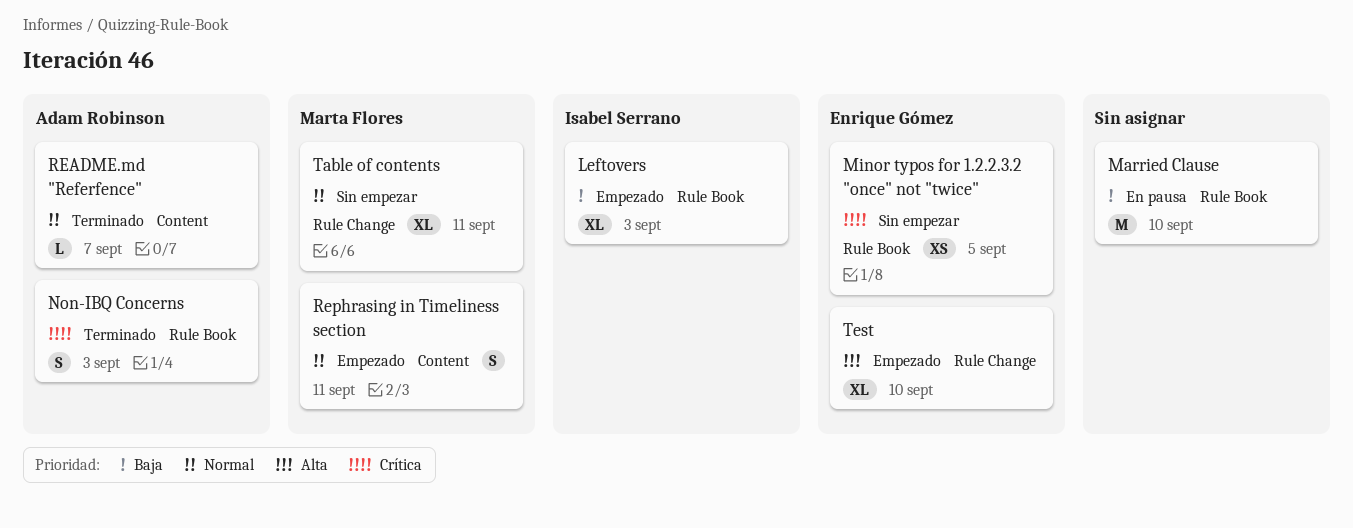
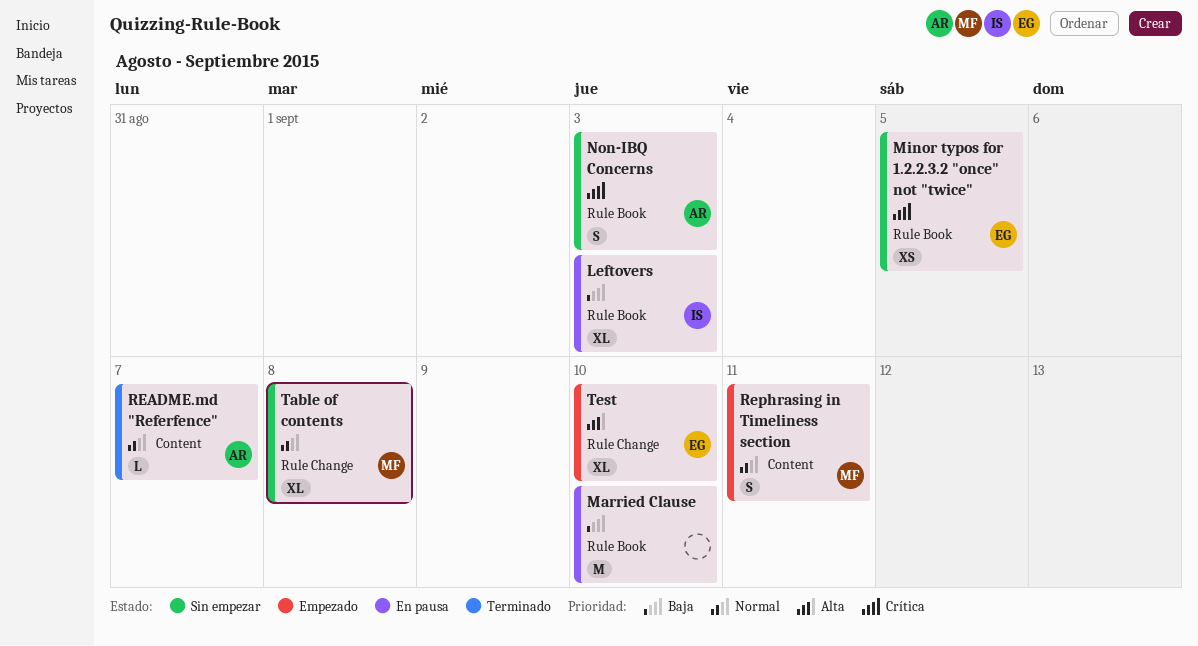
Leftovers, status: Empezado -> En pausa
Non-IBQ Concerns, status: Terminado -> Sin empezar
Table of contents, due: Sep 11 -> Sep 8

